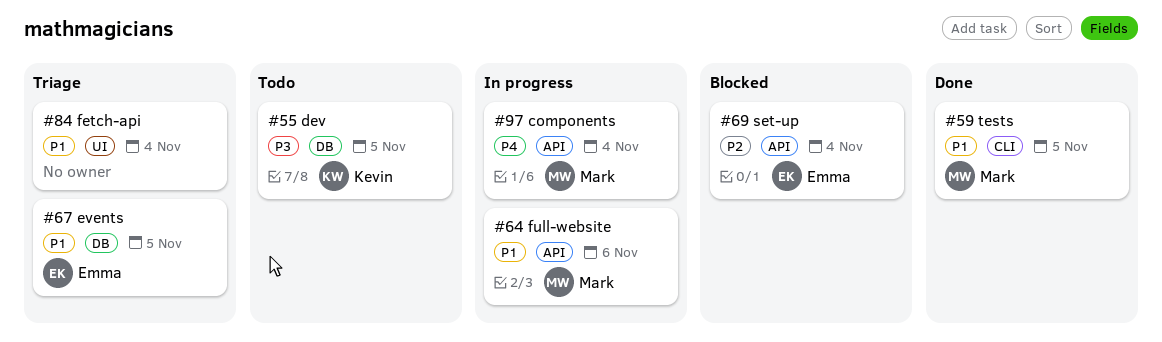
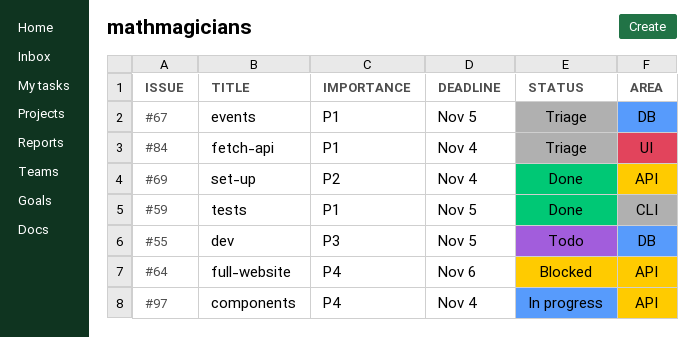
#64, status: In progress -> Blocked
#64, priority: P1 -> P4
#69, status: Blocked -> Done

